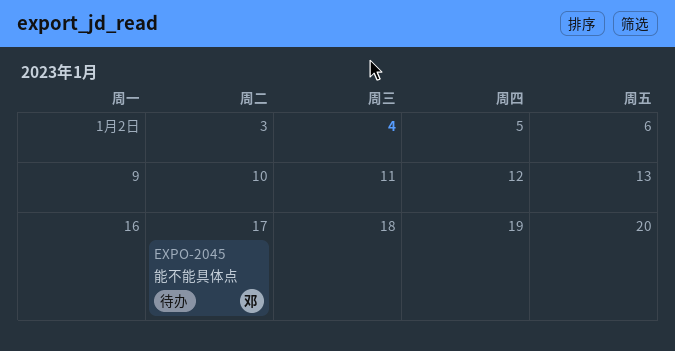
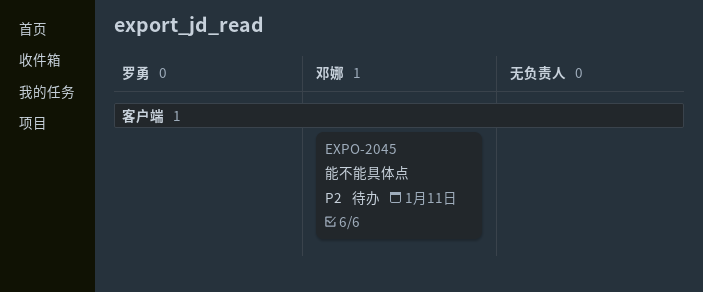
EXPO-2045, due: Jan 17 -> Jan 11

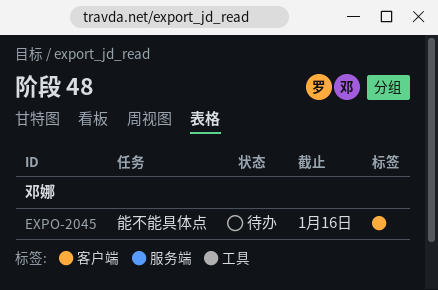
EXPO-2045, due: Jan 11 -> Jan 16

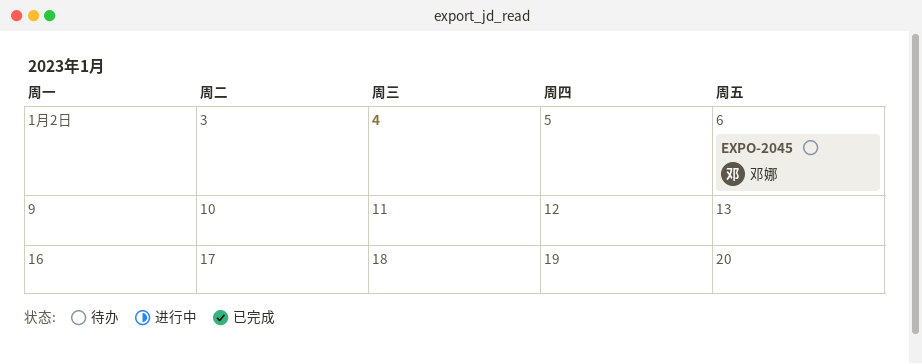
EXPO-2045, due: Jan 16 -> Jan 6

